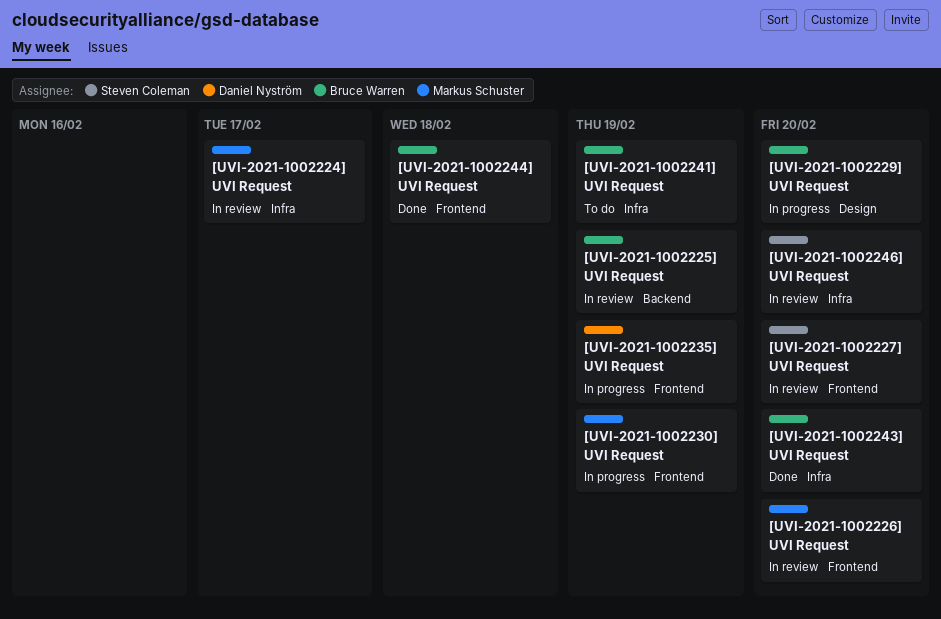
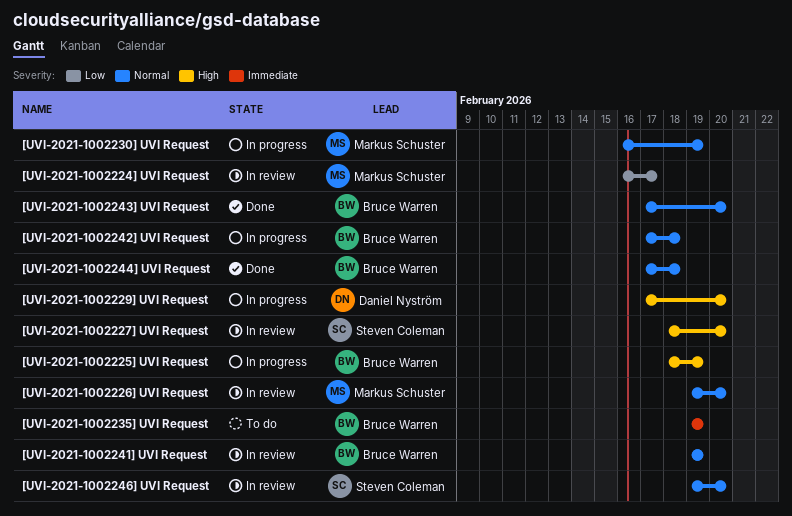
[UVI-2021-1002225] UVI Request, status: In review -> In progress
[UVI-2021-1002229] UVI Request, owner: Bruce Warren -> Daniel Nyström
[UVI-2021-1002235] UVI Request, status: In progress -> To do
[UVI-2021-1002235] UVI Request, owner: Daniel Nyström -> Bruce Warren
[UVI-2021-1002241] UVI Request, status: To do -> In review
[UVI-2021-1002242] UVI Request: none -> present

